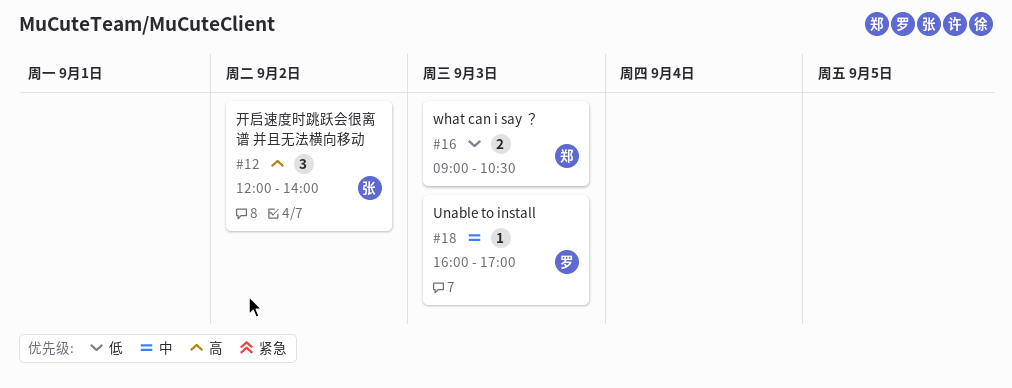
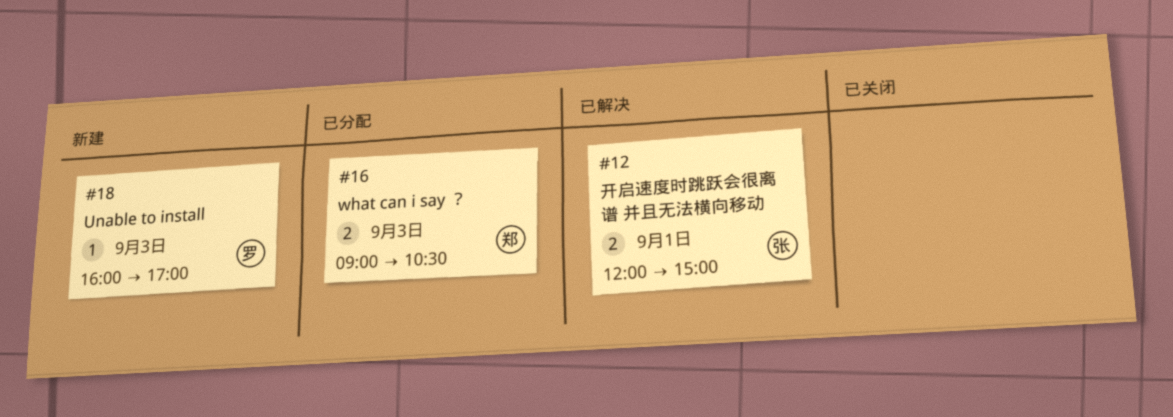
#12, estimate: 3 -> 2
#12, day: Sep 2 -> Sep 1
#12, ends: 14:00 -> 15:00

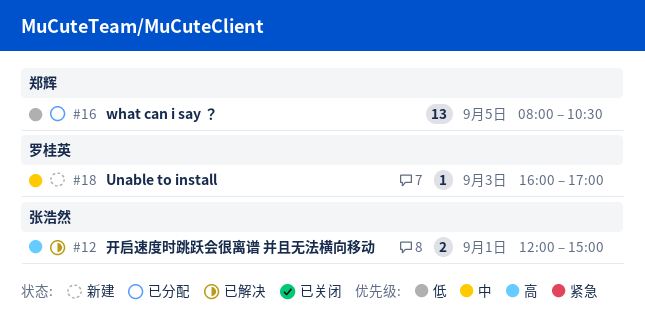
#16, estimate: 2 -> 13
#16, day: Sep 3 -> Sep 5
#16, begins: 09:00 -> 08:00

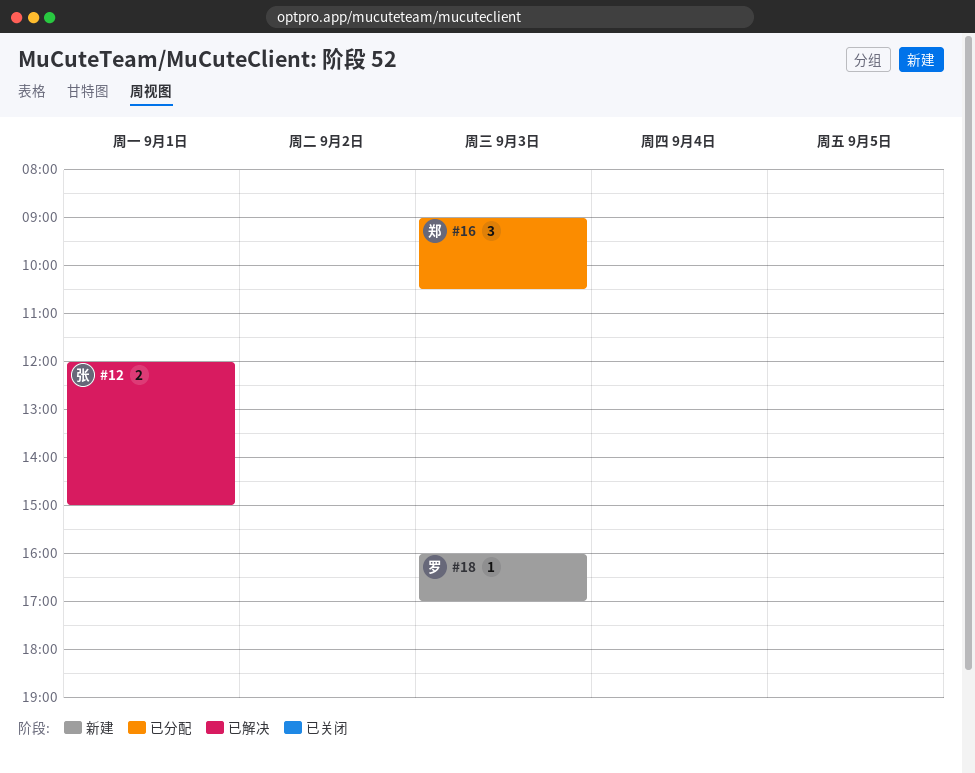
#16, estimate: 13 -> 3
#16, day: Sep 5 -> Sep 3
#16, begins: 08:00 -> 09:00

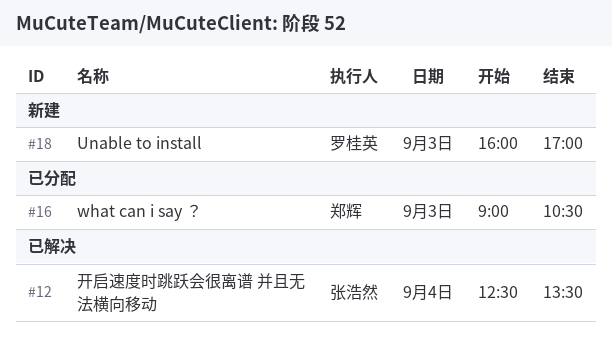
#12, day: Sep 1 -> Sep 4
#12, begins: 12:00 -> 12:30
#12, ends: 15:00 -> 13:30

